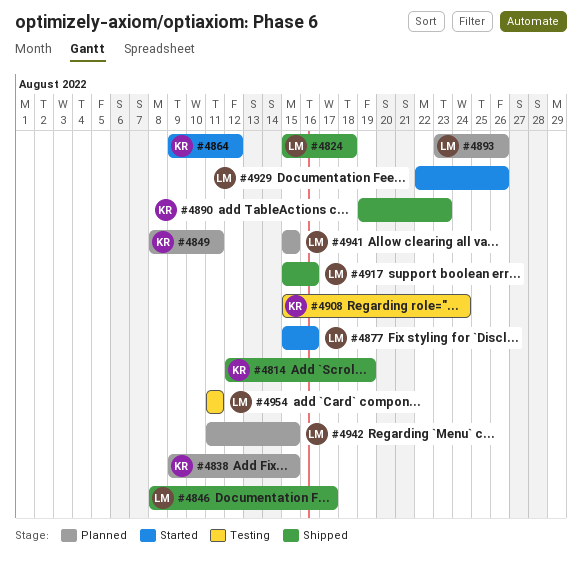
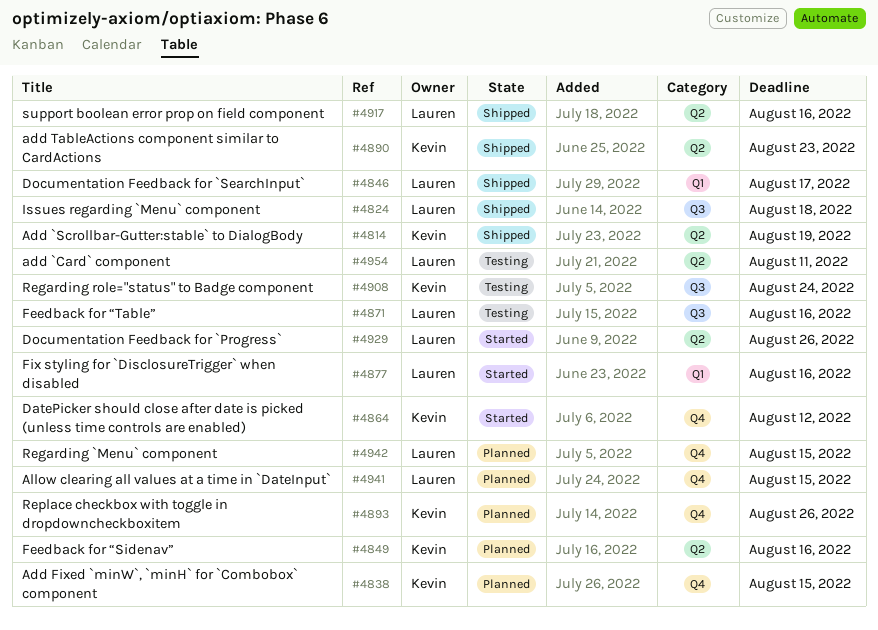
#4849, due: Aug 11 -> Aug 16
#4871: none -> present
#4893, owner: Lauren -> Kevin

